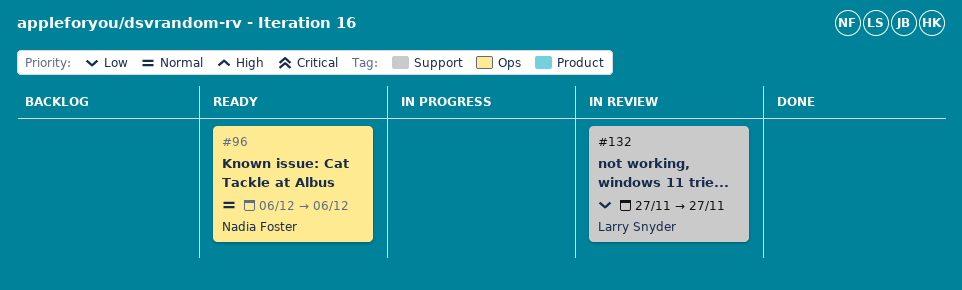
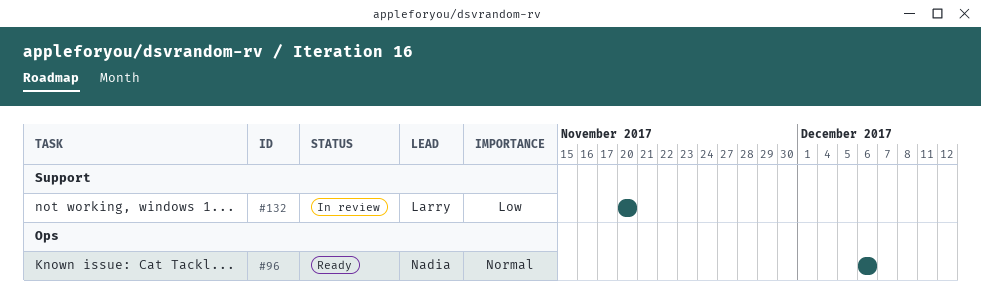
#132, start: Nov 27 -> Nov 20
#132, due: Nov 27 -> Nov 20

